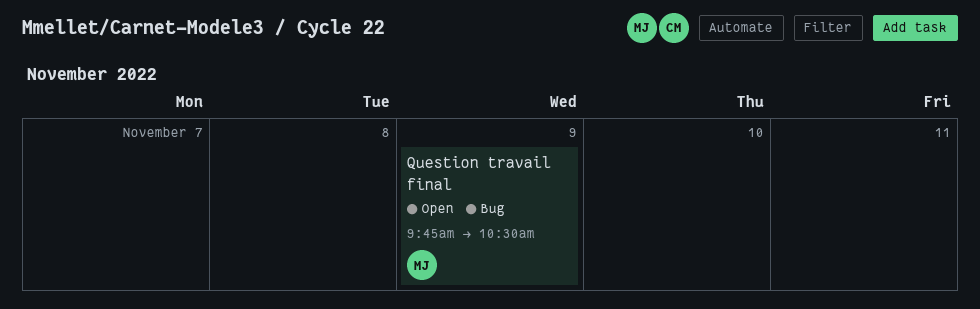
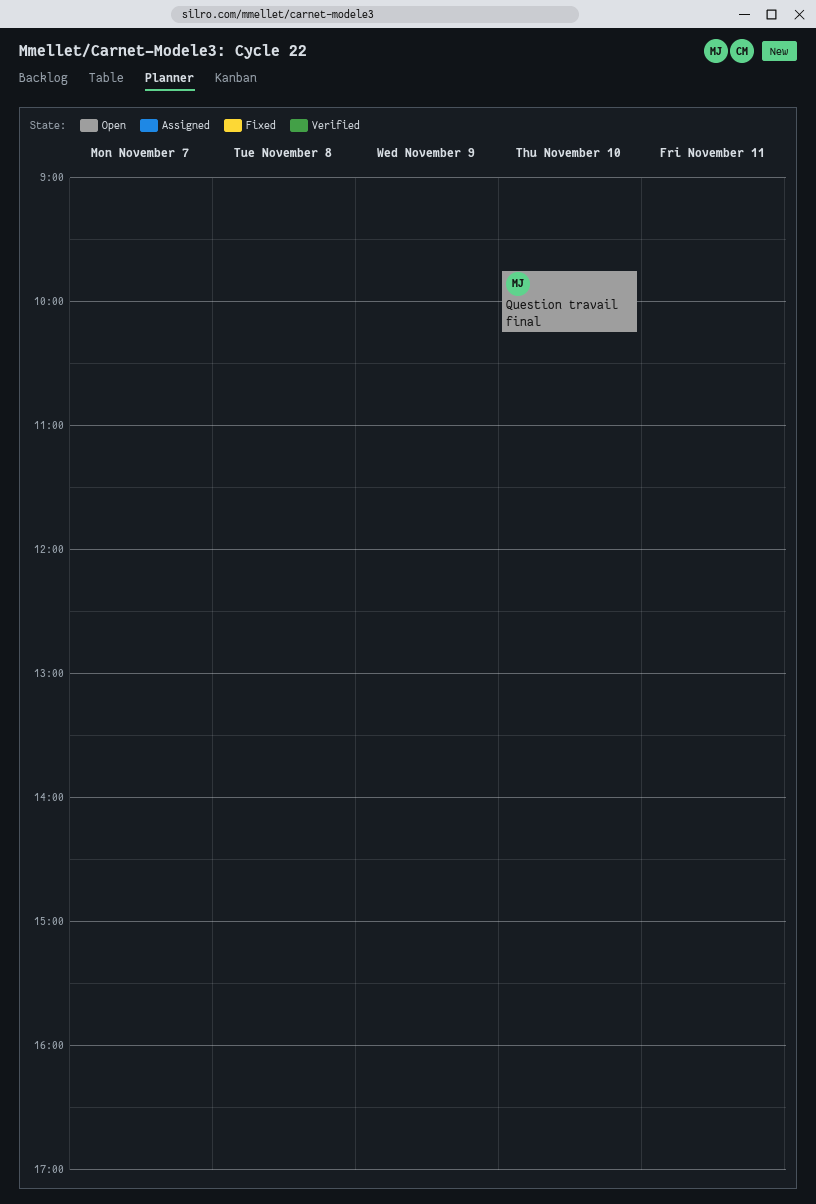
Question travail final, day: Nov 9 -> Nov 10
Question travail final, ends: 10:30 -> 10:15

